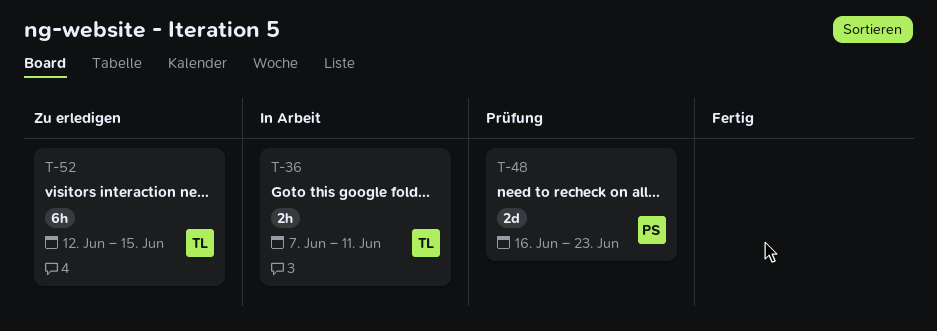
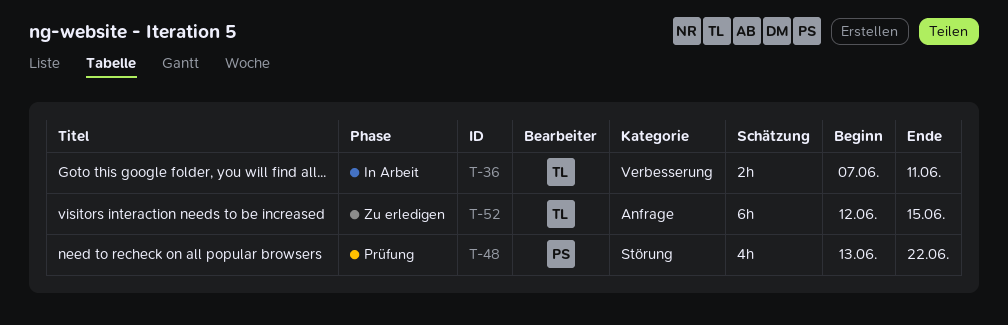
T-48, estimate: 2d -> 4h
T-48, start: Jun 16 -> Jun 13
T-48, due: Jun 23 -> Jun 22

